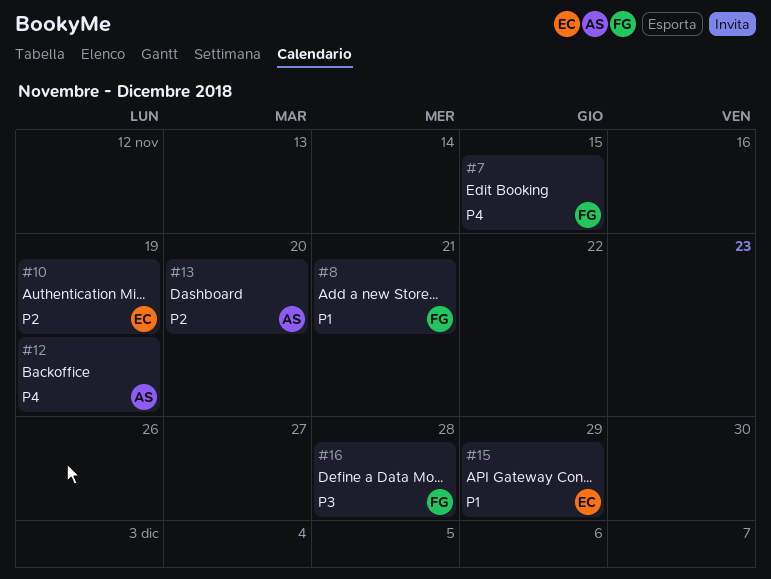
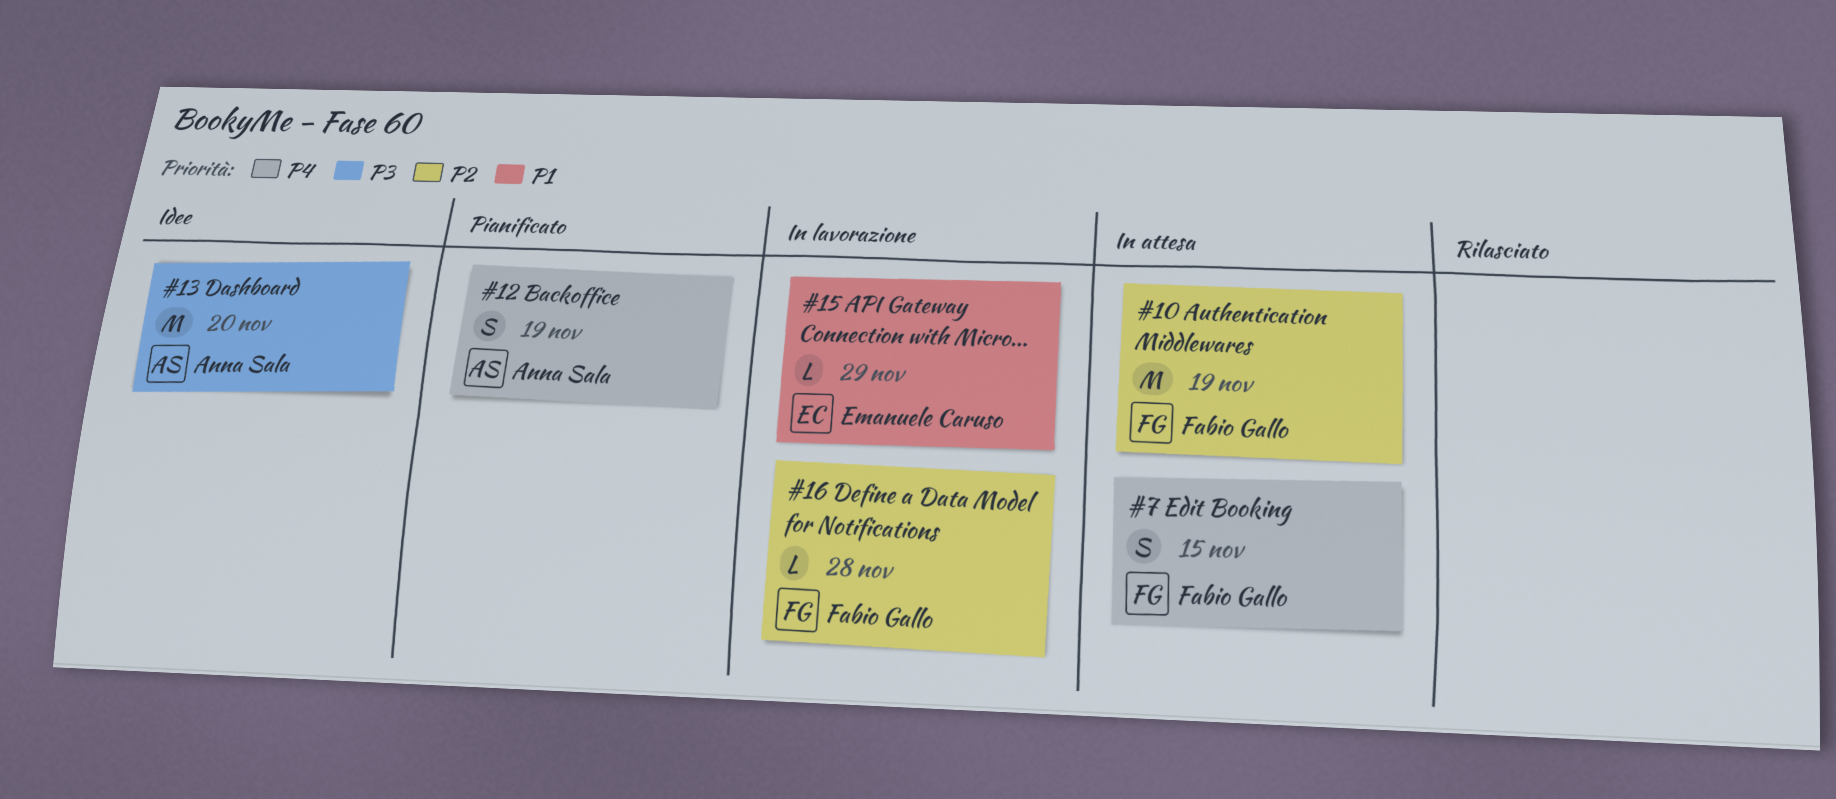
#8: present -> none
#10, owner: Emanuele Caruso -> Fabio Gallo
#13, priority: P2 -> P3
#16, priority: P3 -> P2

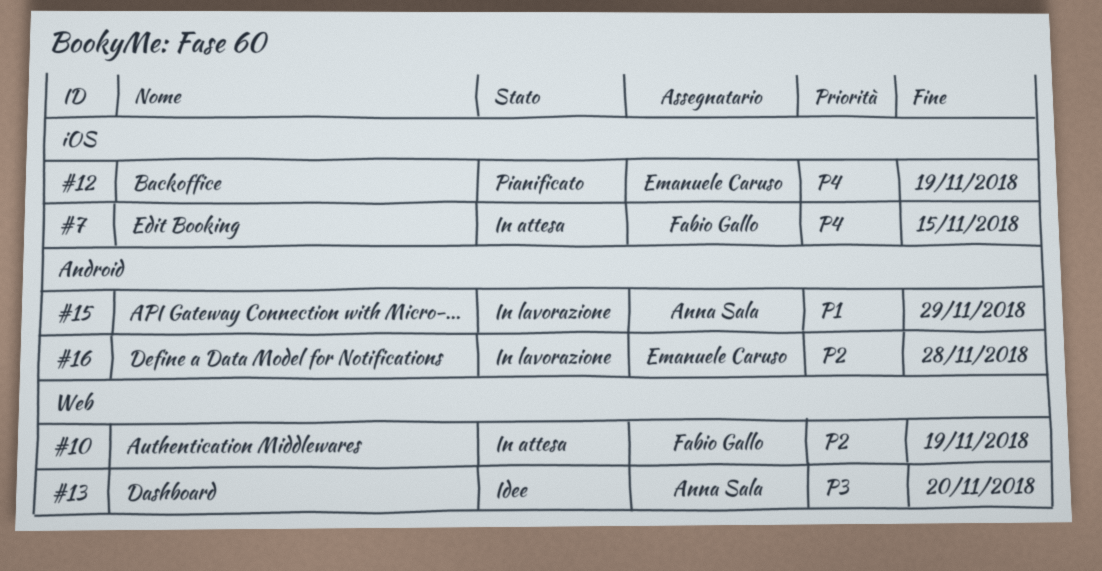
#12, owner: Anna Sala -> Emanuele Caruso
#15, owner: Emanuele Caruso -> Anna Sala
#16, owner: Fabio Gallo -> Emanuele Caruso

